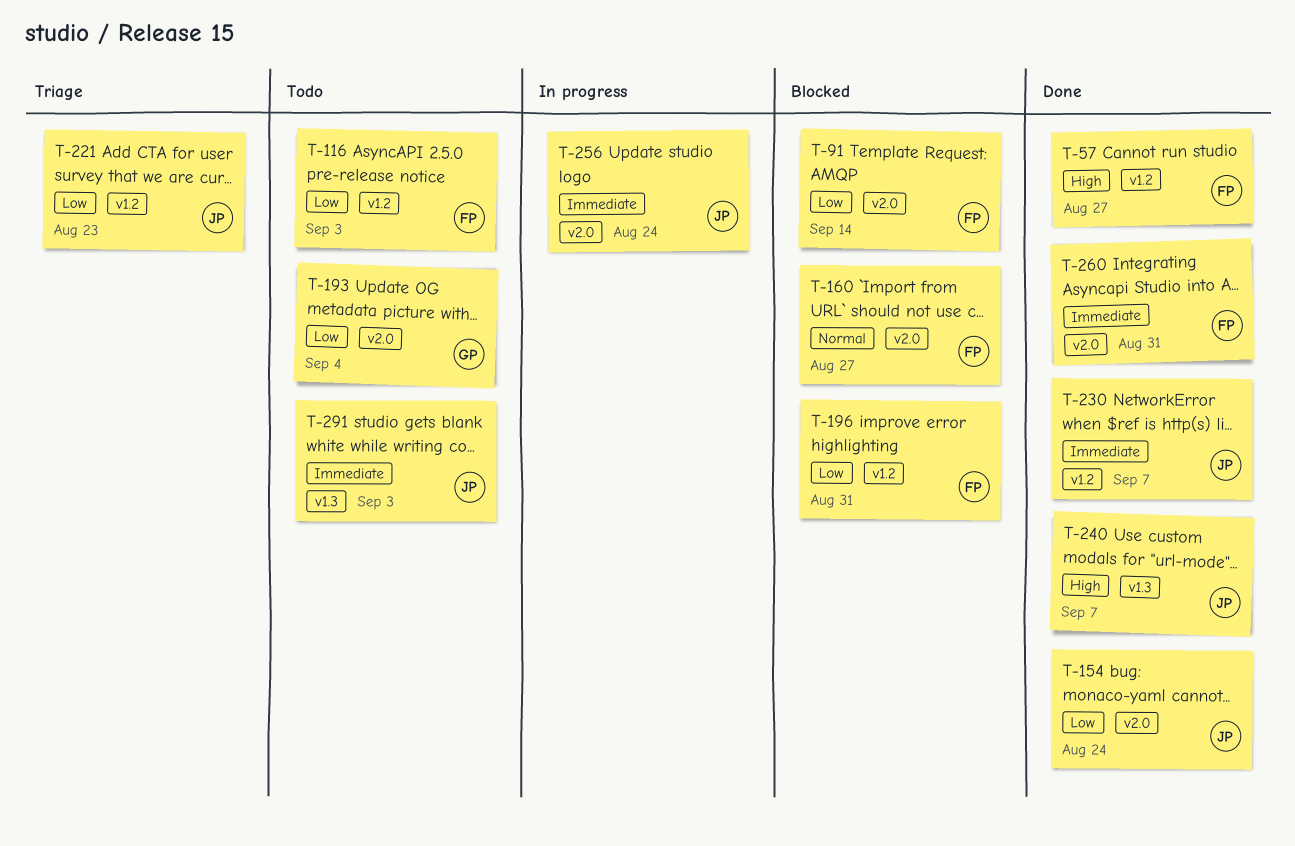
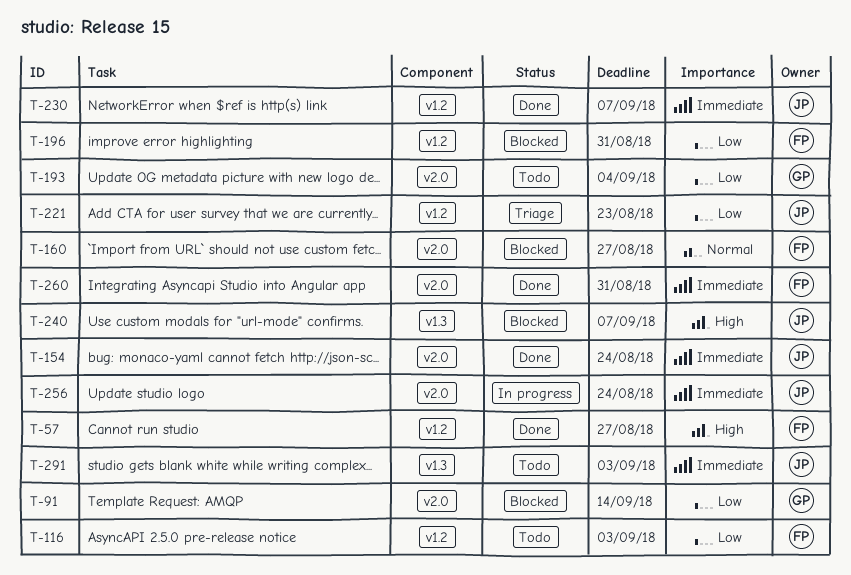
T-91, owner: FP -> GP
T-154, priority: Low -> Immediate
T-240, status: Done -> Blocked

